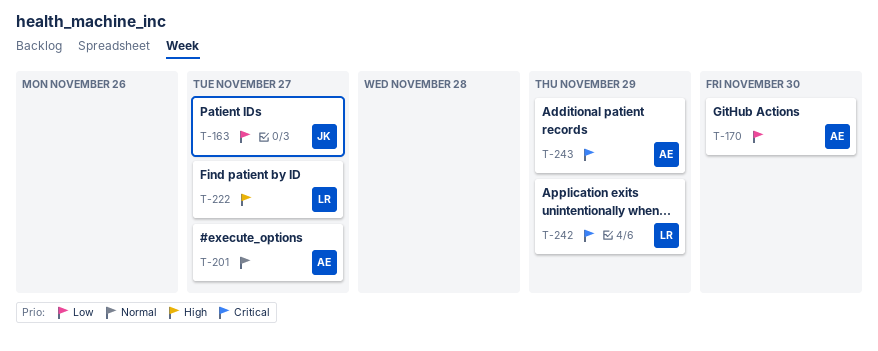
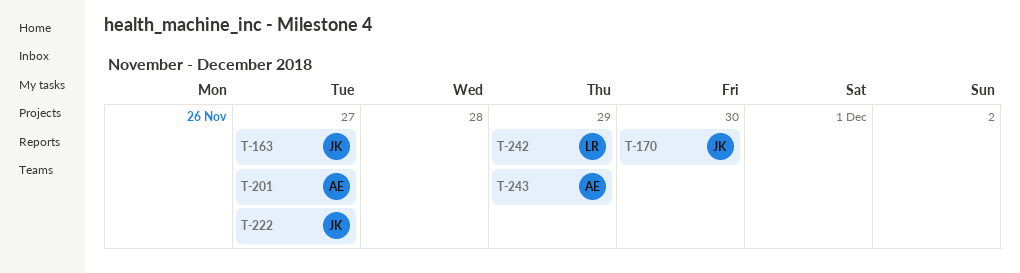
T-170, owner: AE -> JK
T-222, owner: LR -> JK

